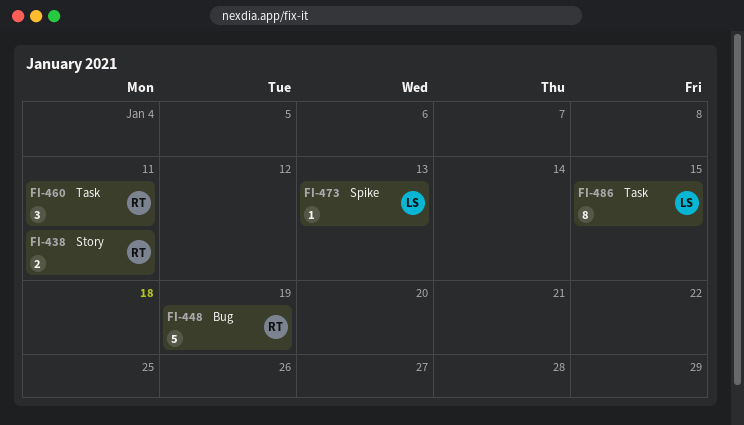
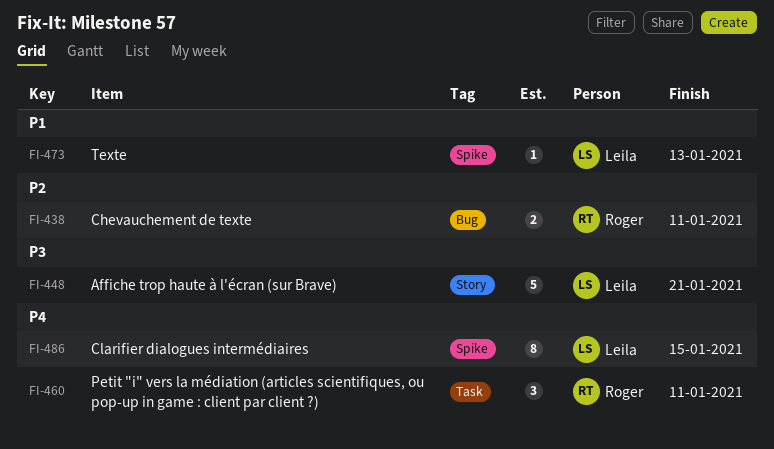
FI-438, label: Story -> Bug
FI-448, owner: Roger -> Leila
FI-448, label: Bug -> Story
FI-448, due: Jan 19 -> Jan 21
FI-486, label: Task -> Spike

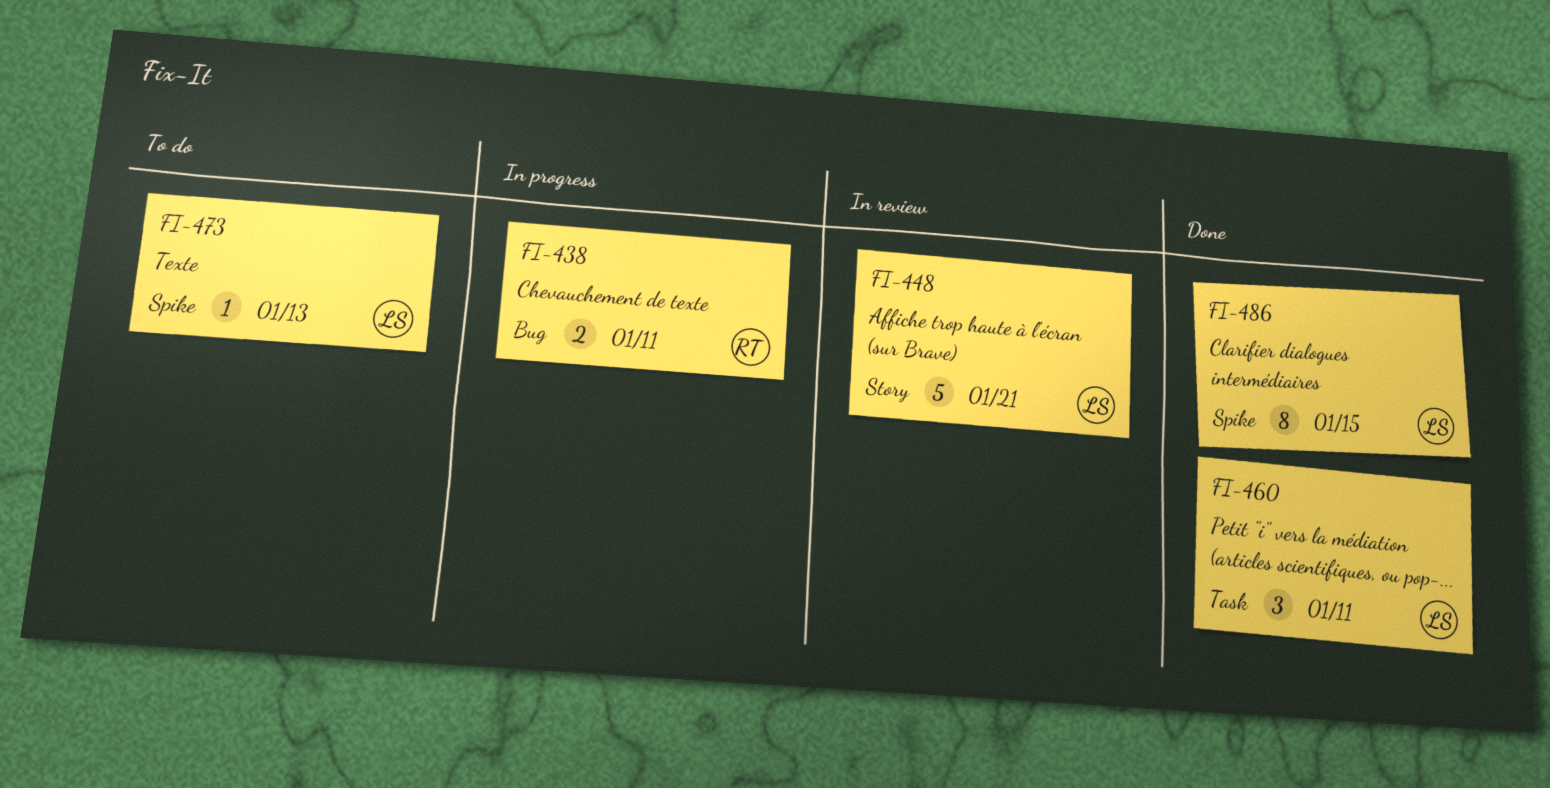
FI-460, owner: Roger -> Leila

